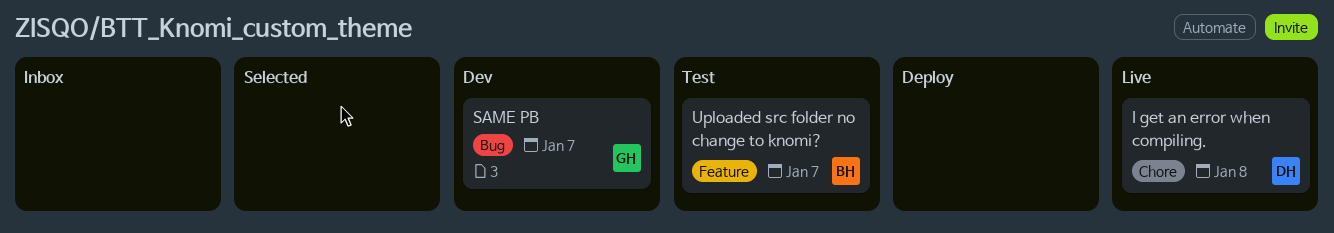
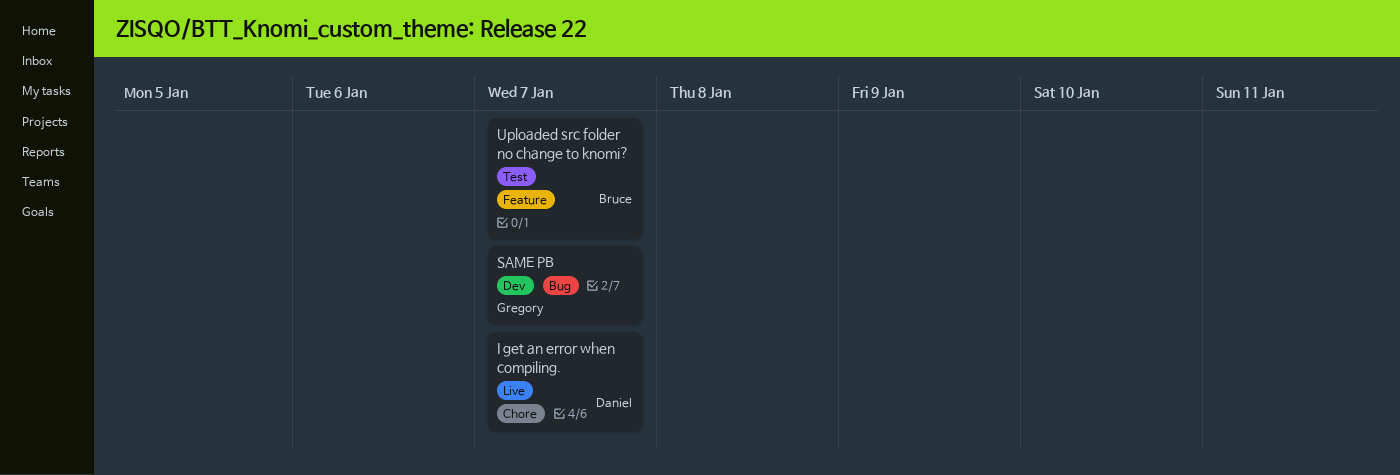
I get an error when compiling., due: Jan 8 -> Jan 7

